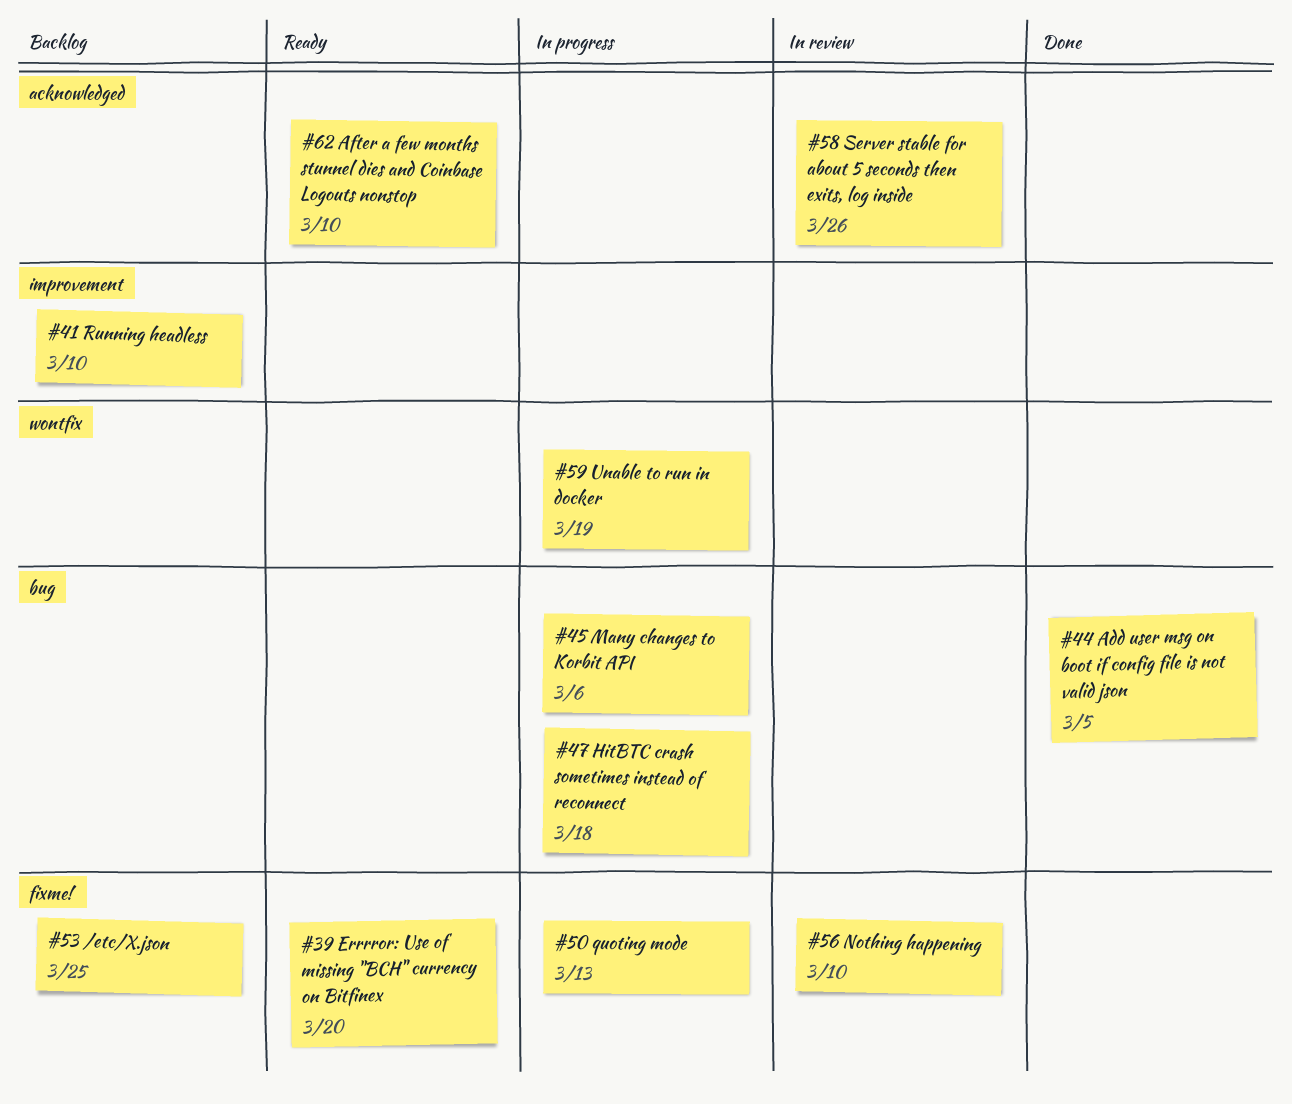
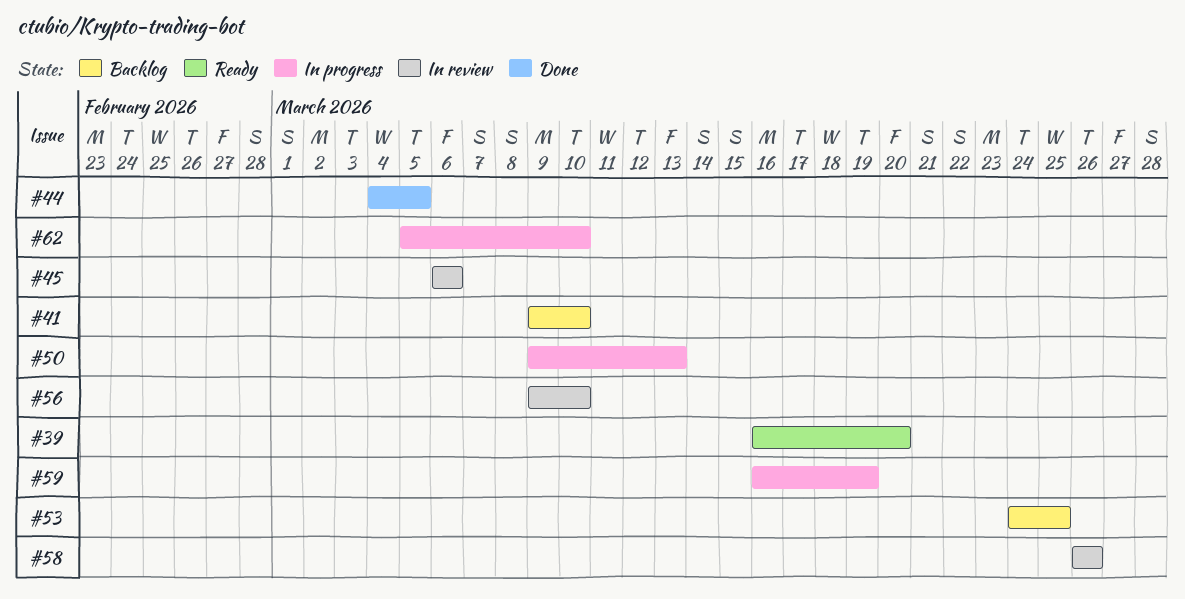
#45, status: In progress -> In review
#47: present -> none
#62, status: Ready -> In progress

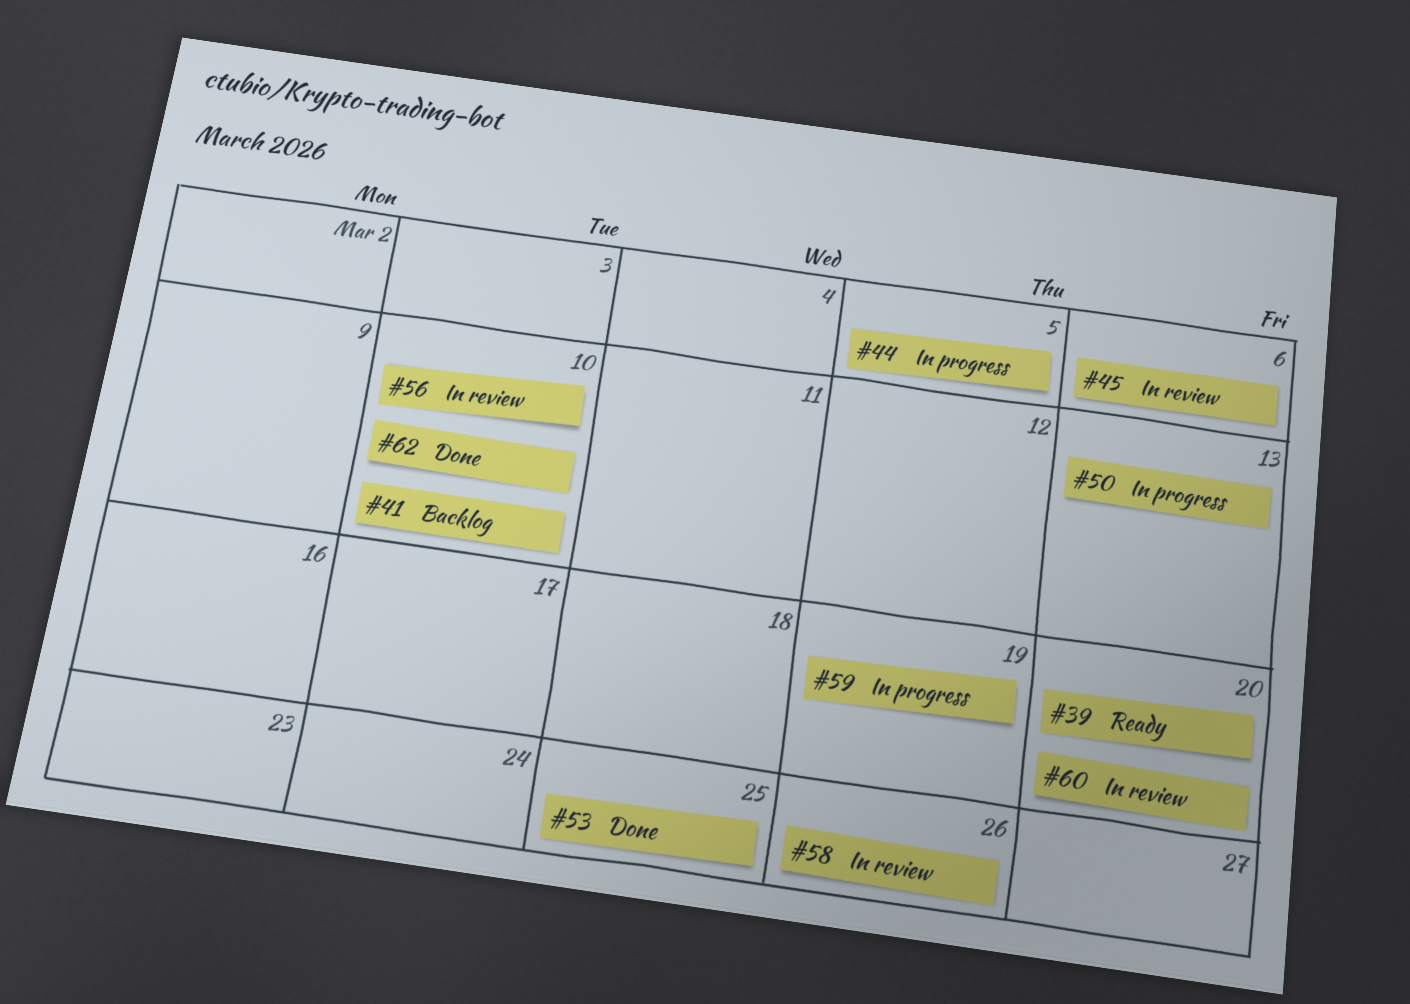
#44, status: Done -> In progress
#53, status: Backlog -> Done
#60: none -> present
#62, status: In progress -> Done

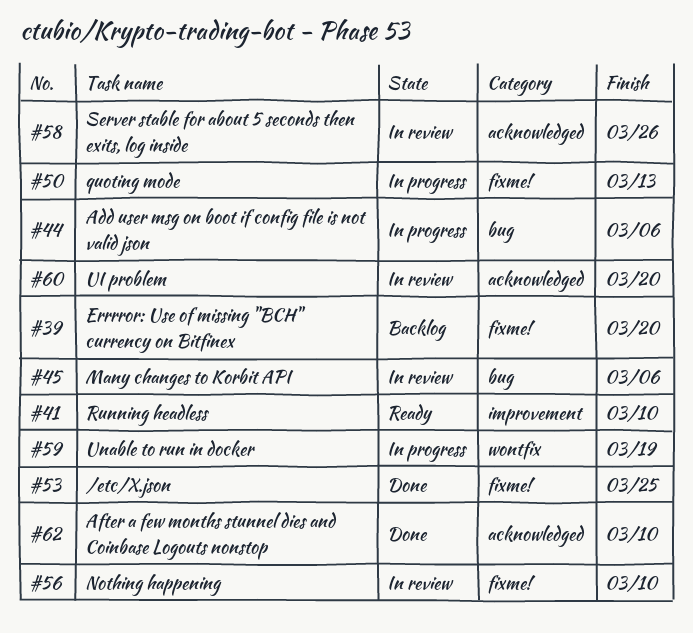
#39, status: Ready -> Backlog
#41, status: Backlog -> Ready
#44, due: Mar 5 -> Mar 6

